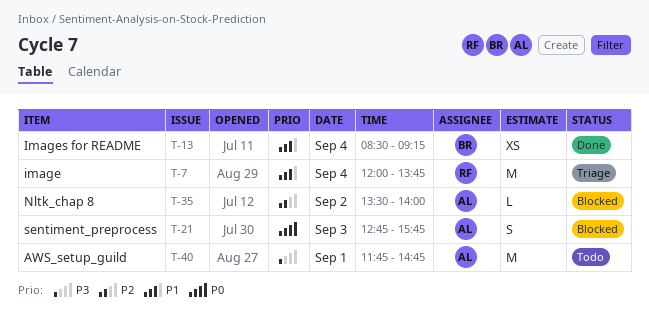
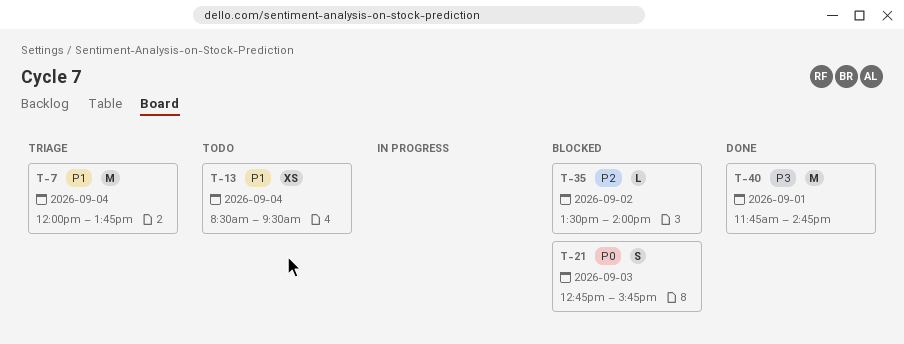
T-13, status: Done -> Todo
T-13, ends: 09:15 -> 09:30
T-40, status: Todo -> Done

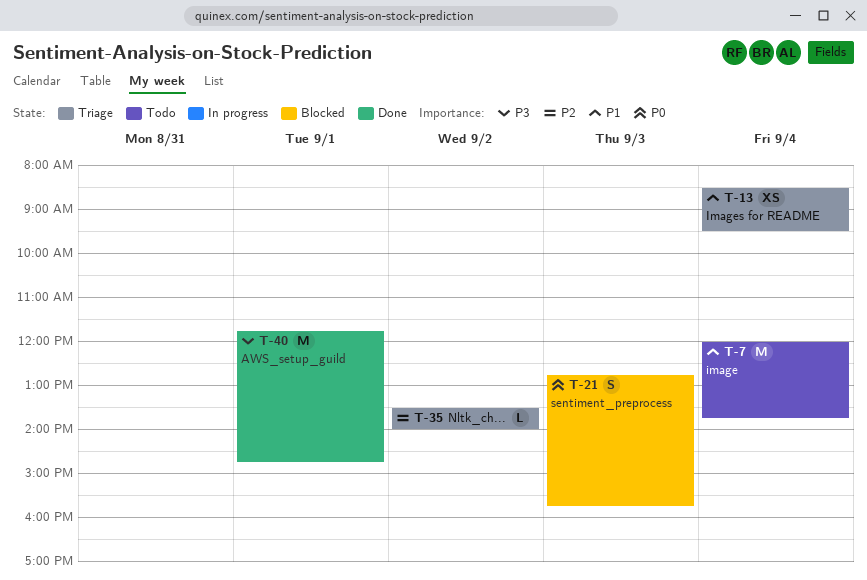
T-7, status: Triage -> Todo
T-13, status: Todo -> Triage
T-35, status: Blocked -> Triage

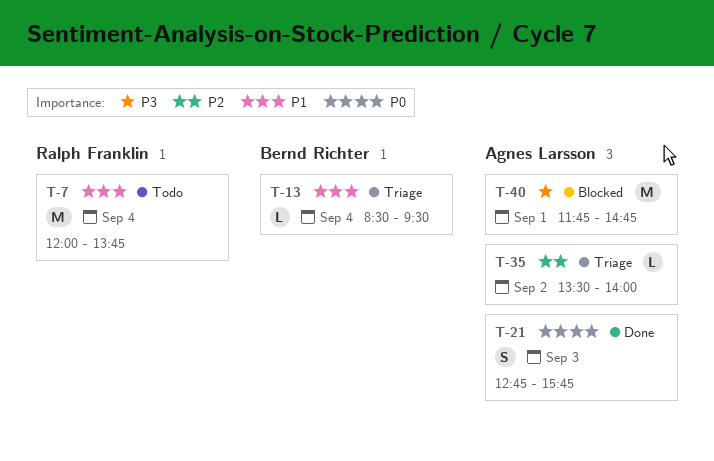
T-13, estimate: XS -> L
T-21, status: Blocked -> Done
T-40, status: Done -> Blocked

